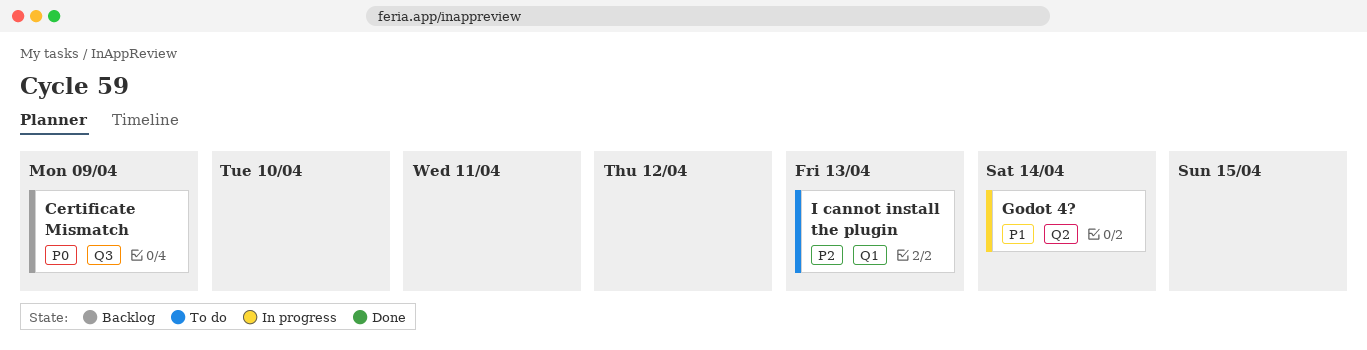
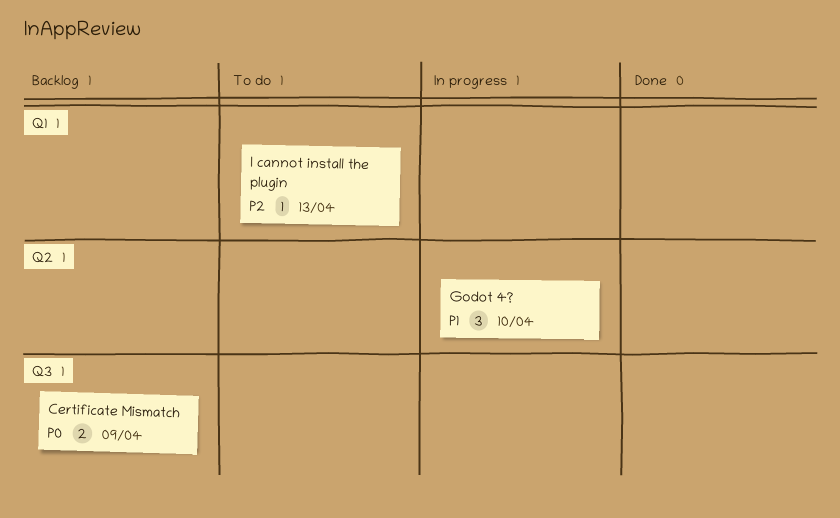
Godot 4?, due: Apr 14 -> Apr 10

